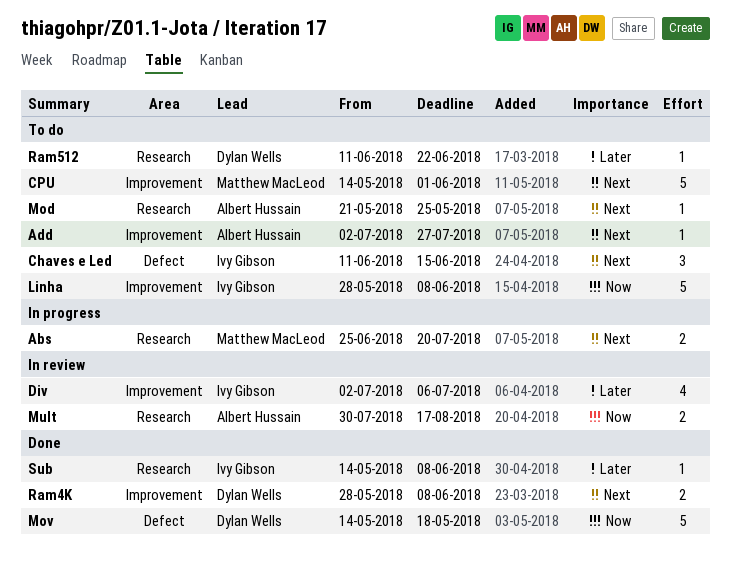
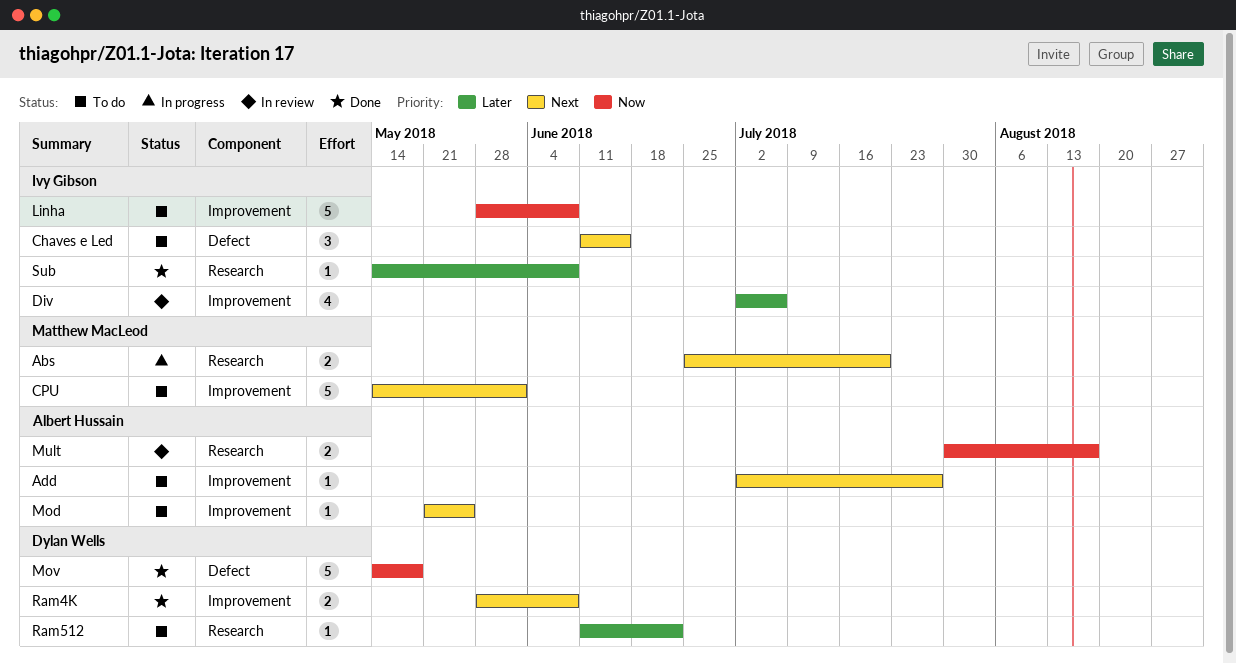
Mod, label: Research -> Improvement

